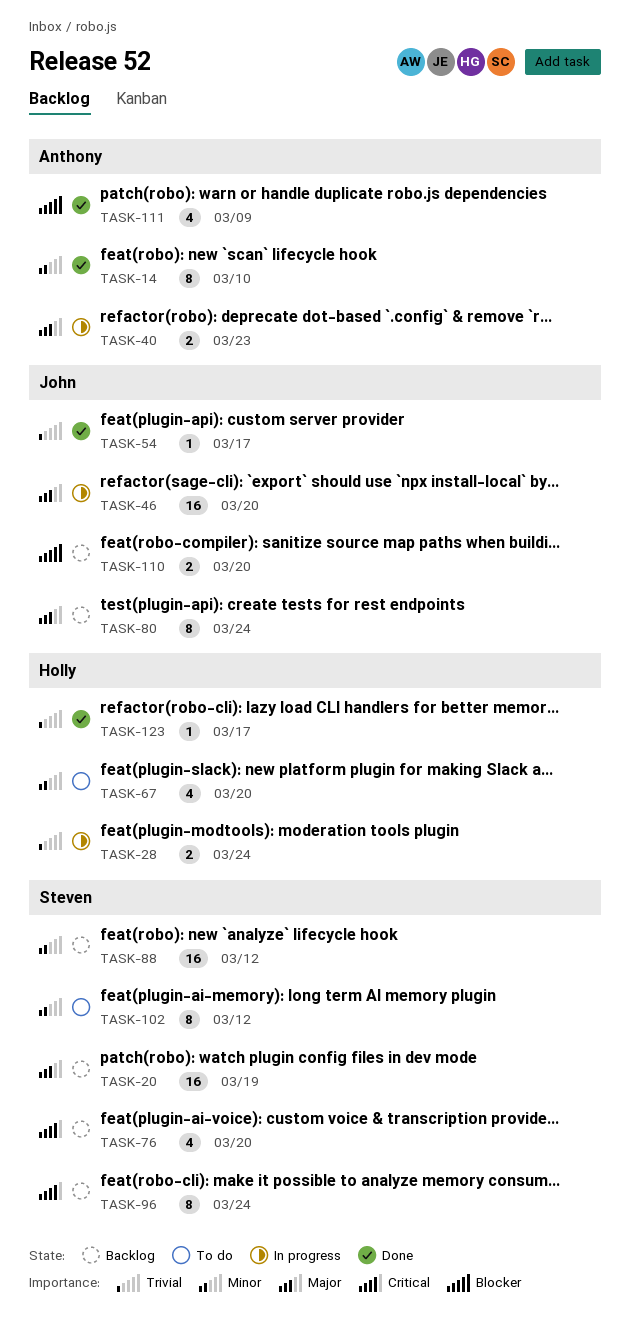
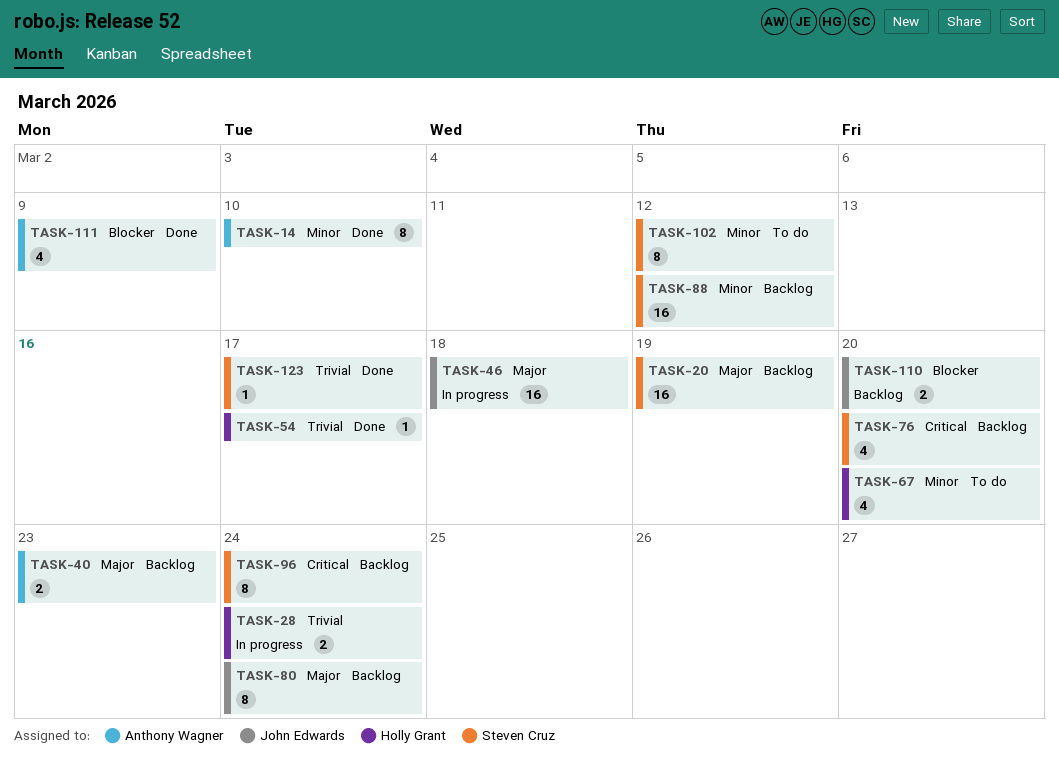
TASK-40, status: In progress -> Backlog
TASK-46, due: Mar 20 -> Mar 18
TASK-54, owner: John Edwards -> Holly Grant
TASK-123, owner: Holly Grant -> Steven Cruz

